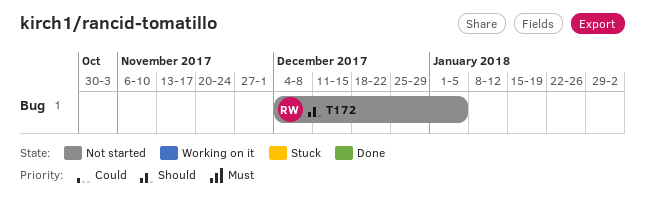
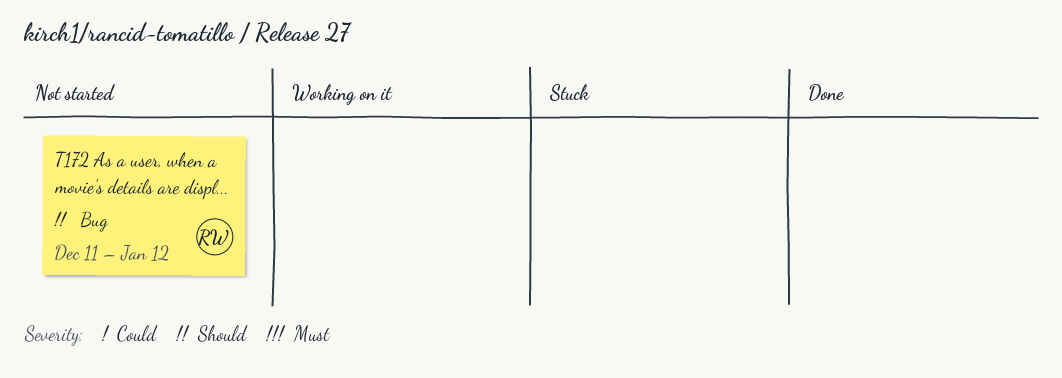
T172, start: Dec 4 -> Dec 11
T172, due: Jan 5 -> Jan 12

